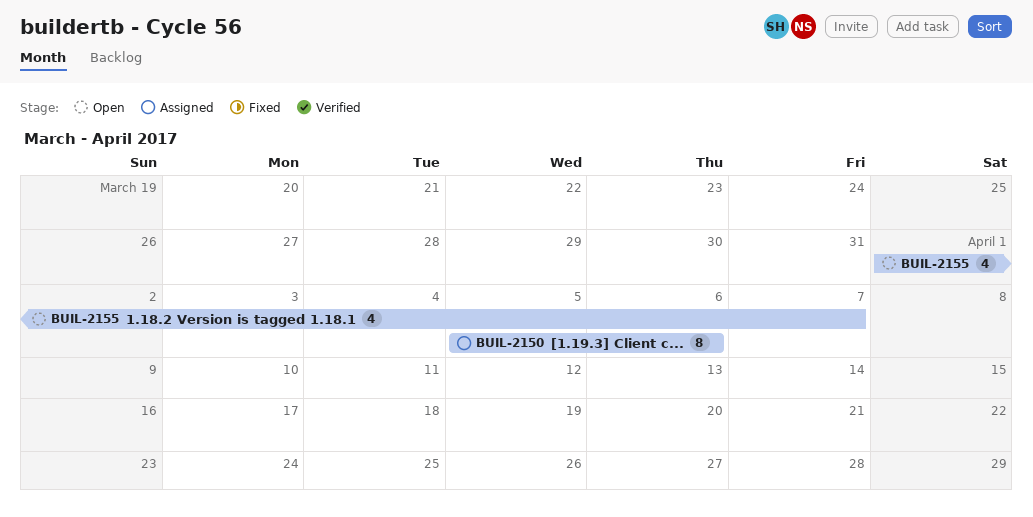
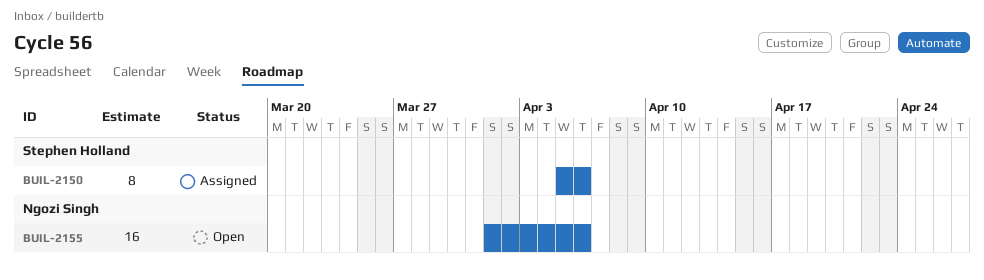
BUIL-2155, estimate: 4 -> 16
BUIL-2155, due: Apr 7 -> Apr 6

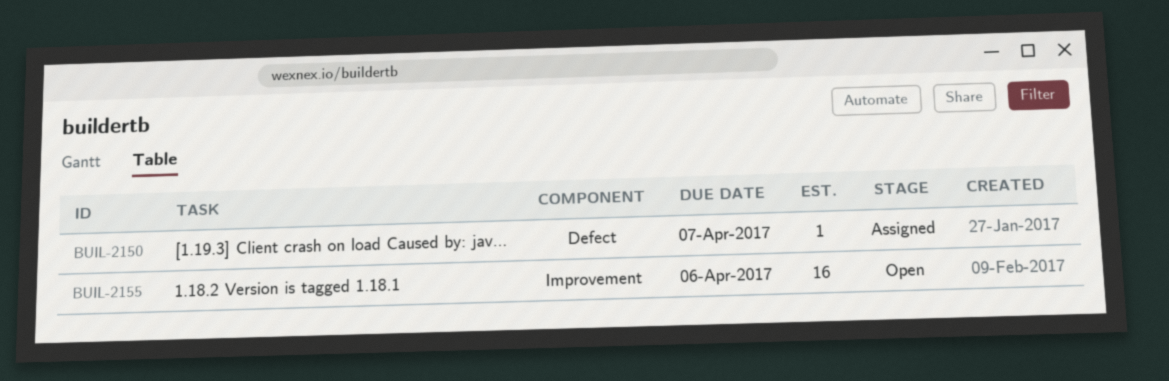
BUIL-2150, estimate: 8 -> 1
BUIL-2150, due: Apr 6 -> Apr 7

